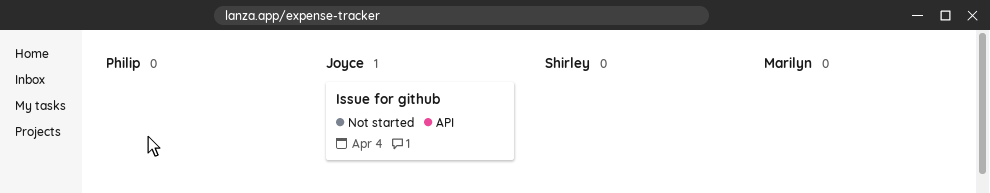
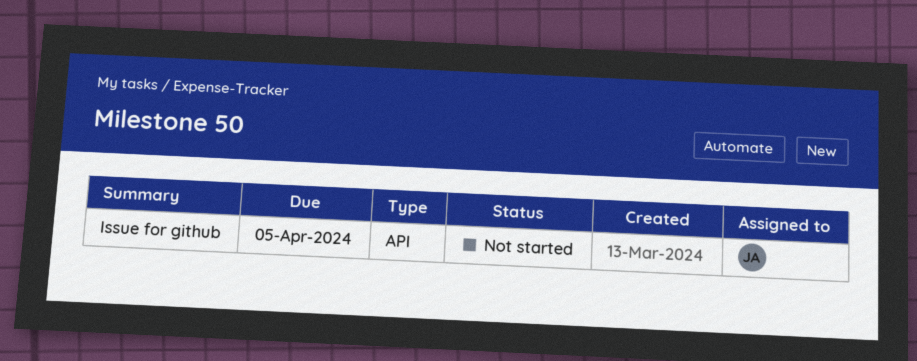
Issue for github, due: Apr 4 -> Apr 5

